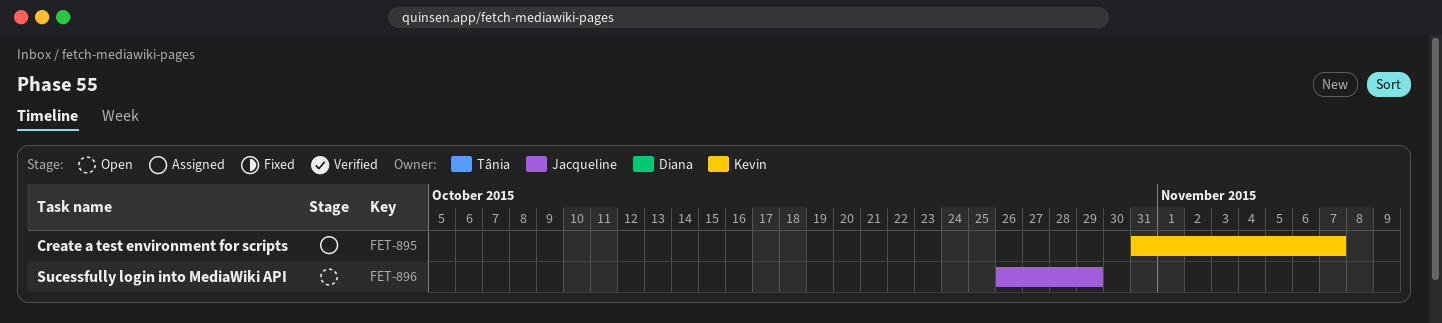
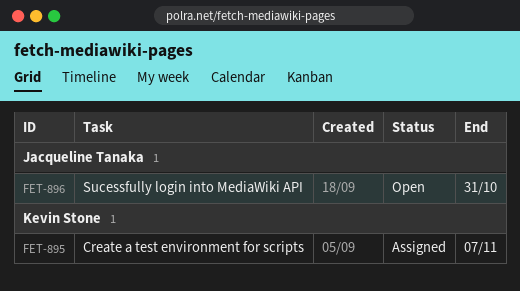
FET-896, due: Oct 29 -> Oct 31

